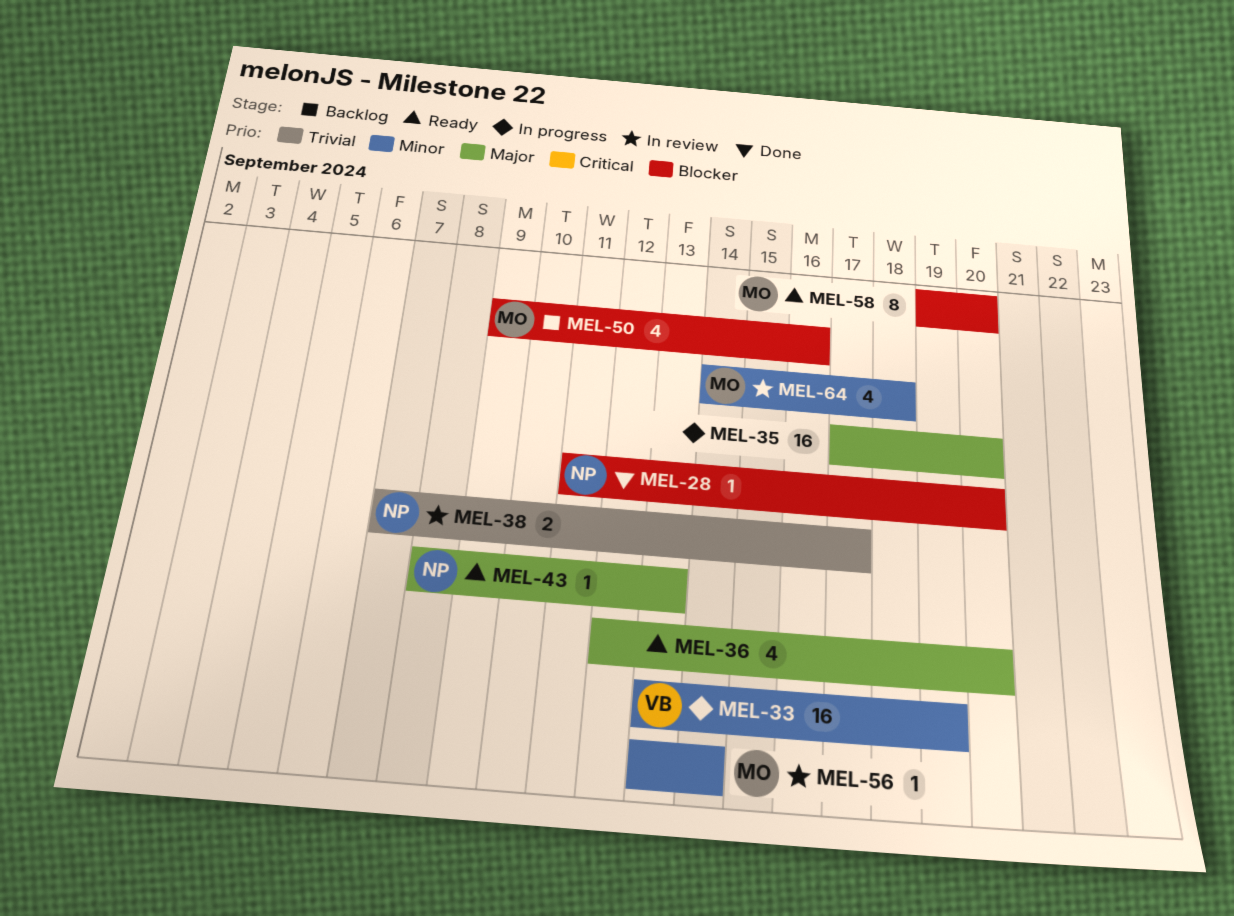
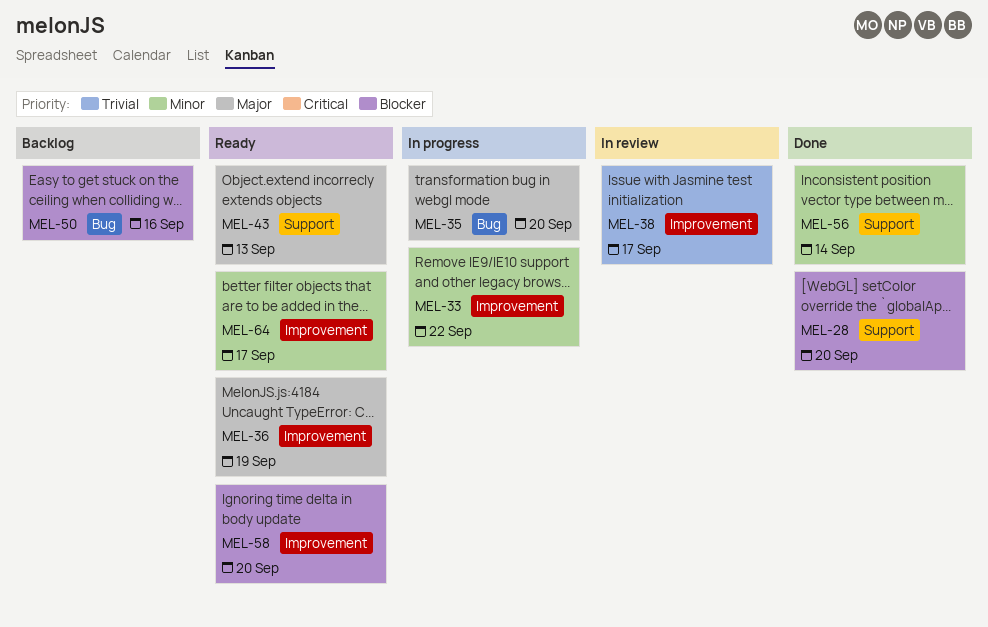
MEL-33, due: Sep 19 -> Sep 22
MEL-36, due: Sep 20 -> Sep 19
MEL-56, status: In review -> Done
MEL-64, status: In review -> Ready
MEL-64, due: Sep 18 -> Sep 17

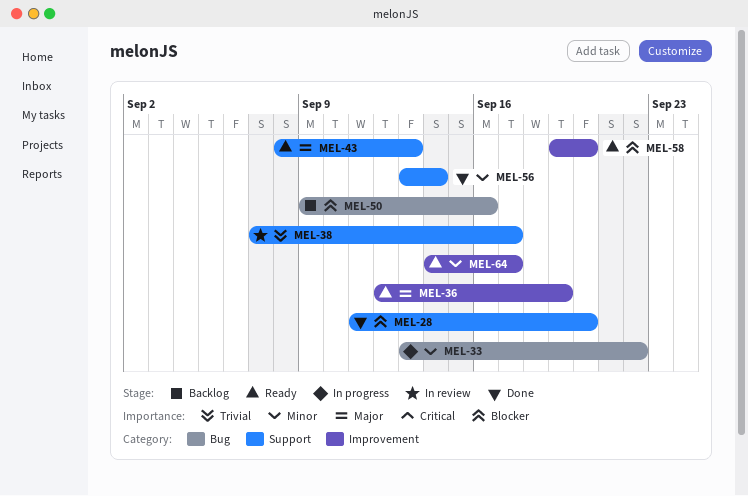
MEL-33, label: Improvement -> Bug
MEL-35: present -> none
MEL-38, label: Improvement -> Support

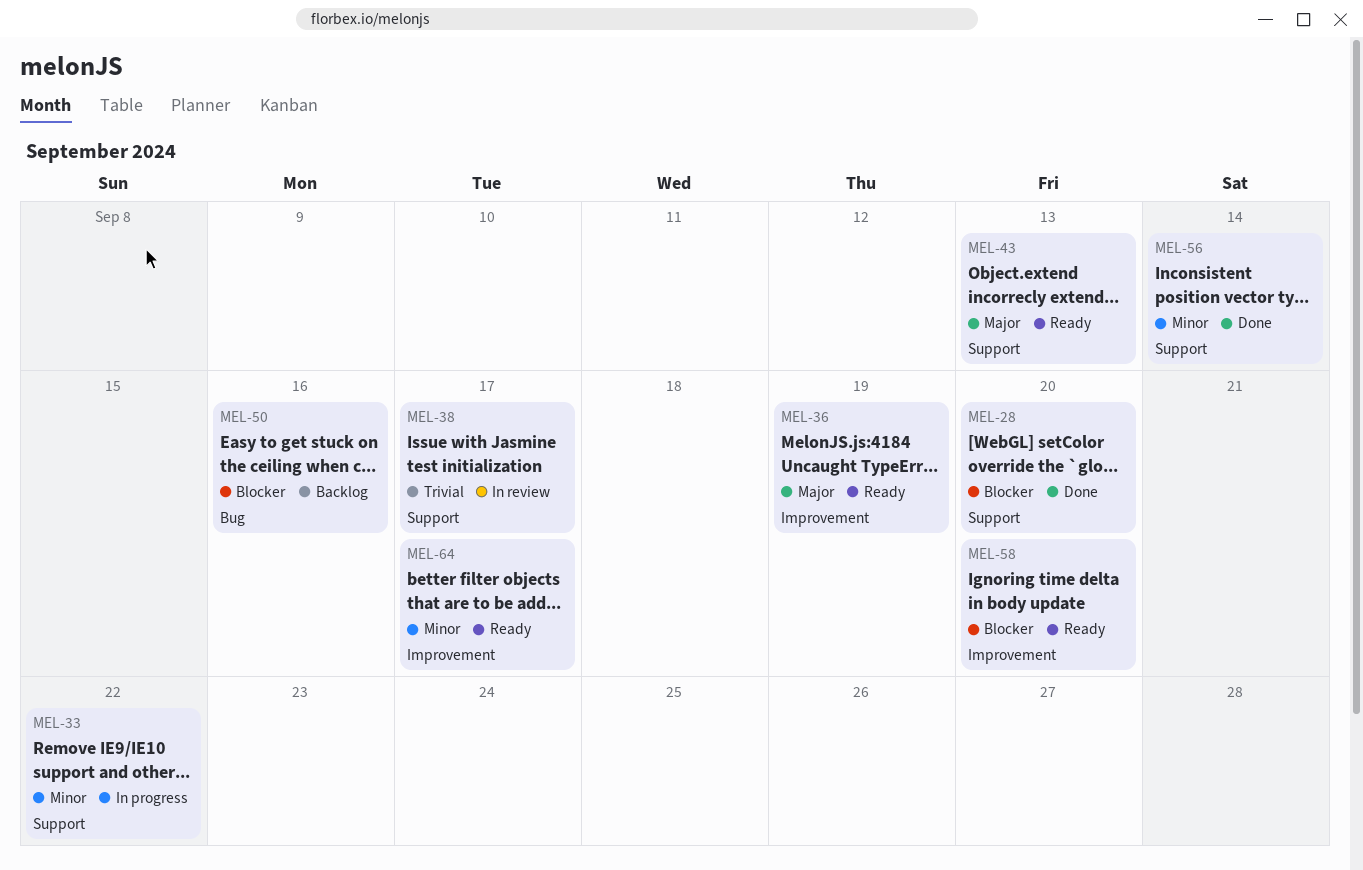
MEL-33, label: Bug -> Support

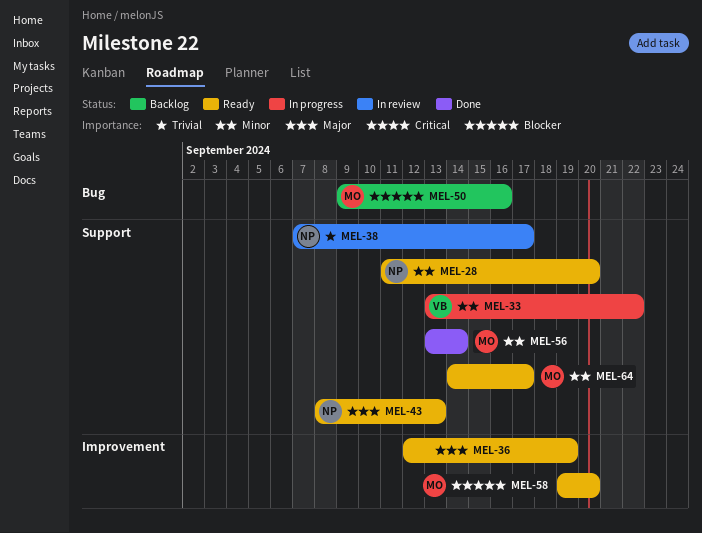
MEL-28, status: Done -> Ready
MEL-28, priority: Blocker -> Minor
MEL-64, label: Improvement -> Support

